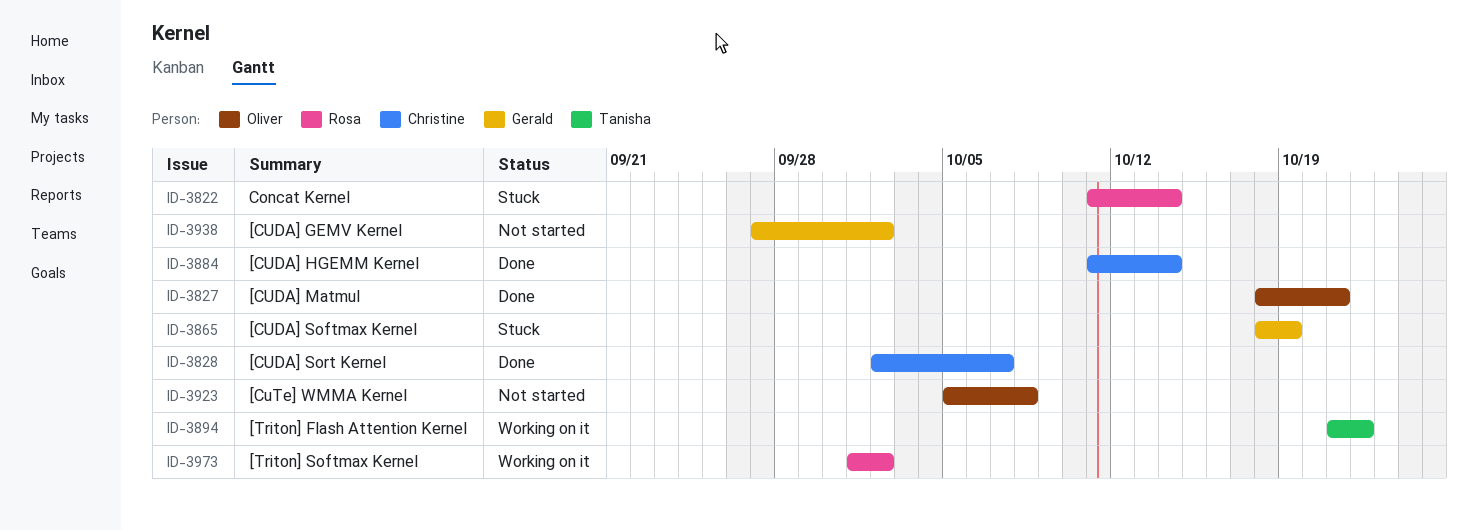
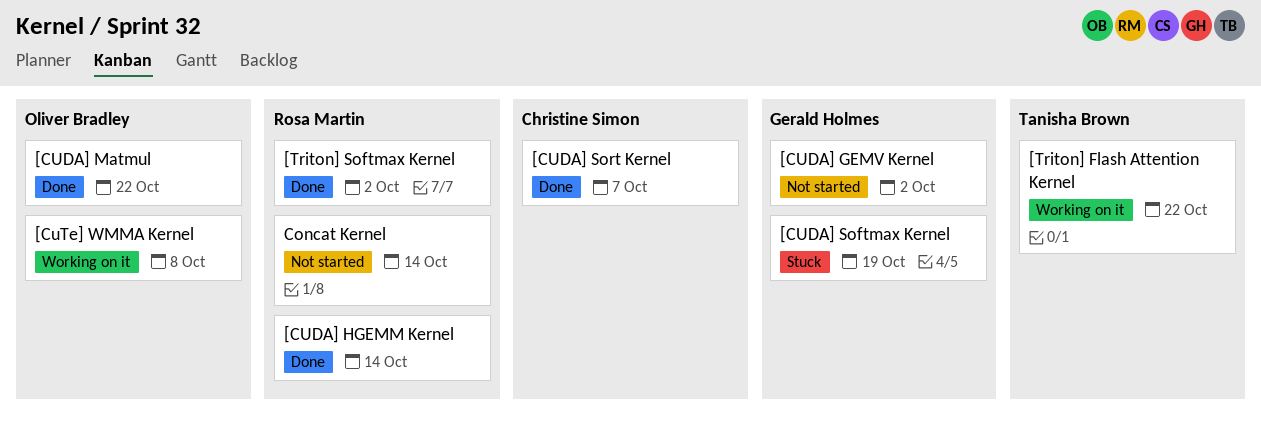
[CUDA] HGEMM Kernel, owner: Christine Simon -> Rosa Martin
[CUDA] Matmul, due: Oct 21 -> Oct 22
[CuTe] WMMA Kernel, status: Not started -> Working on it
[Triton] Softmax Kernel, status: Working on it -> Done
Concat Kernel, status: Stuck -> Not started

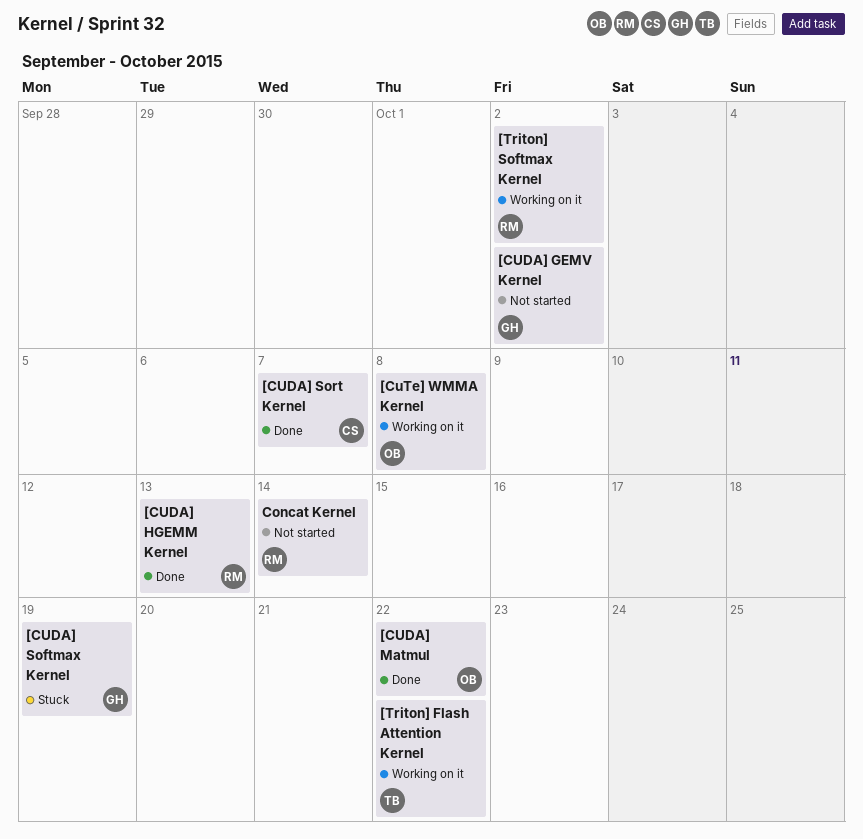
[CUDA] HGEMM Kernel, due: Oct 14 -> Oct 13
[Triton] Softmax Kernel, status: Done -> Working on it

